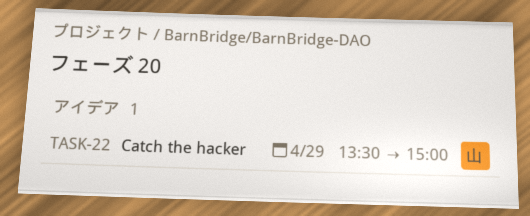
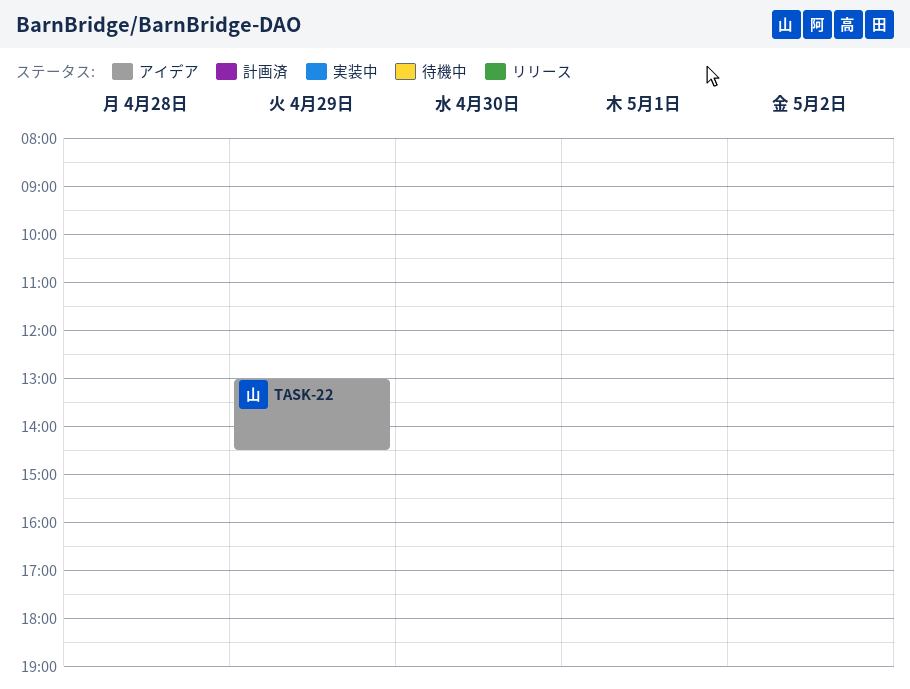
TASK-22, begins: 13:30 -> 13:00
TASK-22, ends: 15:00 -> 14:30

